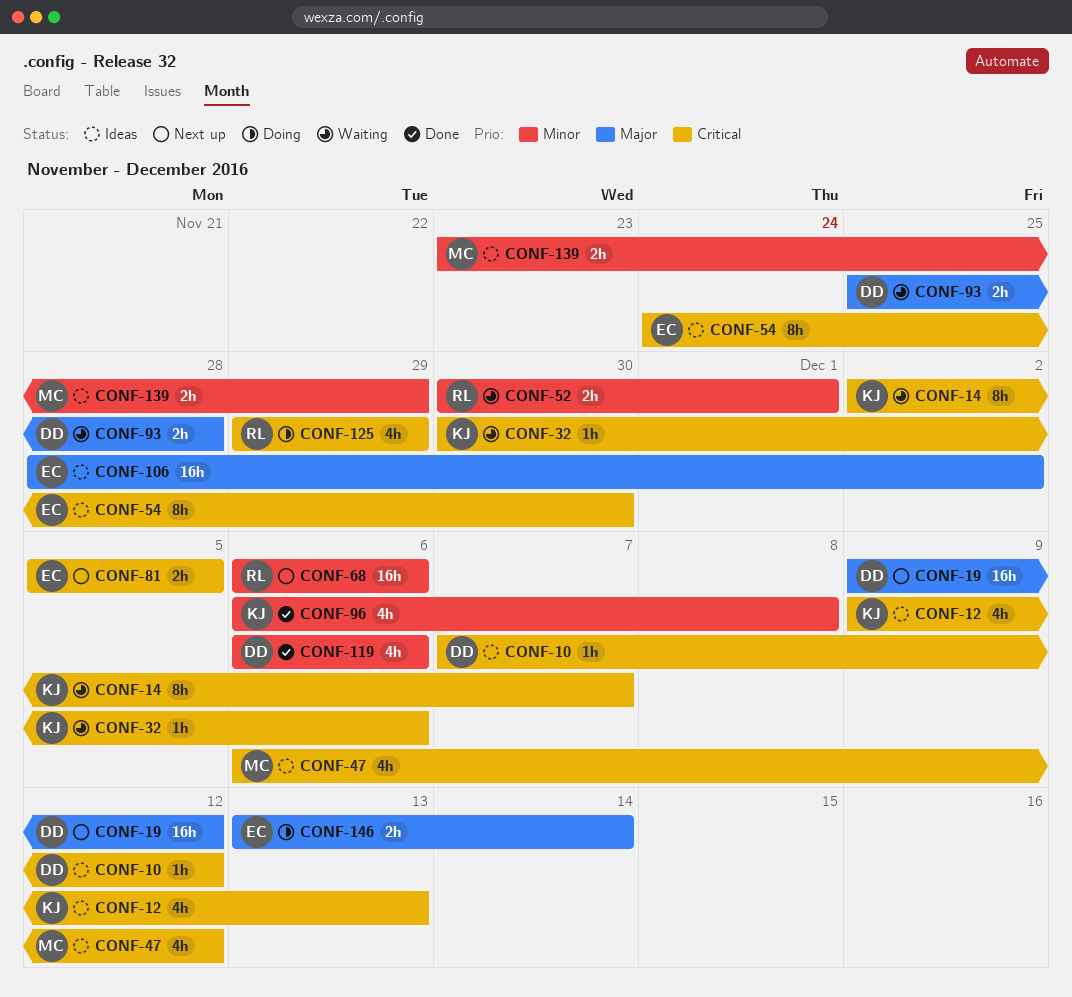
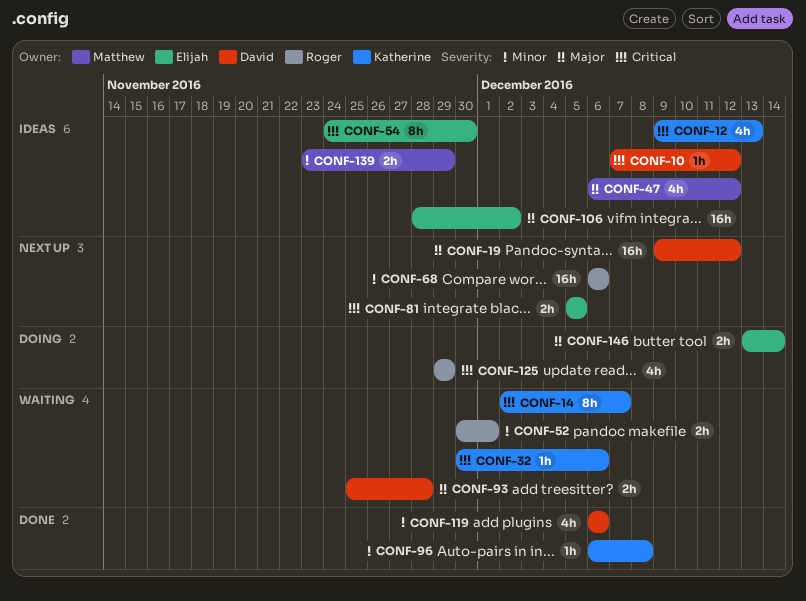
CONF-47, priority: Critical -> Major
CONF-96, estimate: 4h -> 1h

